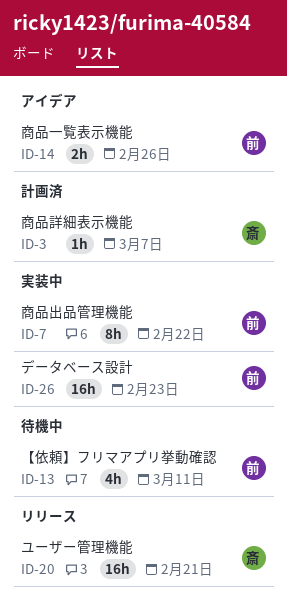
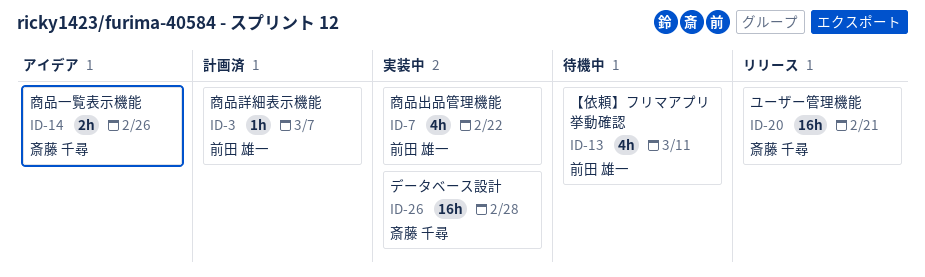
ID-3, owner: 斎藤 千尋 -> 前田 雄一
ID-7, estimate: 8h -> 4h
ID-14, owner: 前田 雄一 -> 斎藤 千尋
ID-26, owner: 前田 雄一 -> 斎藤 千尋
ID-26, due: Feb 23 -> Feb 28

